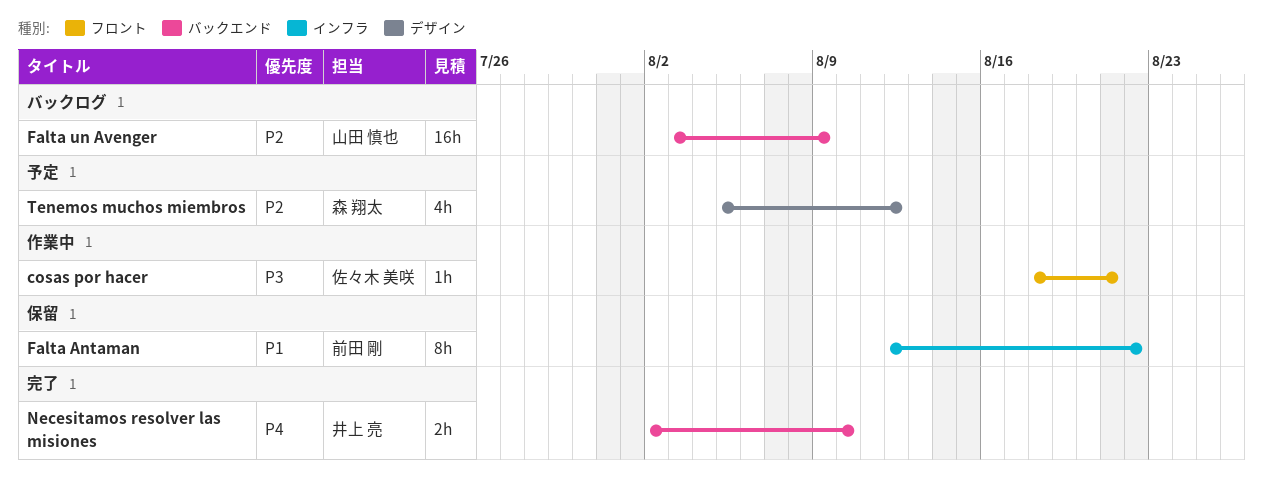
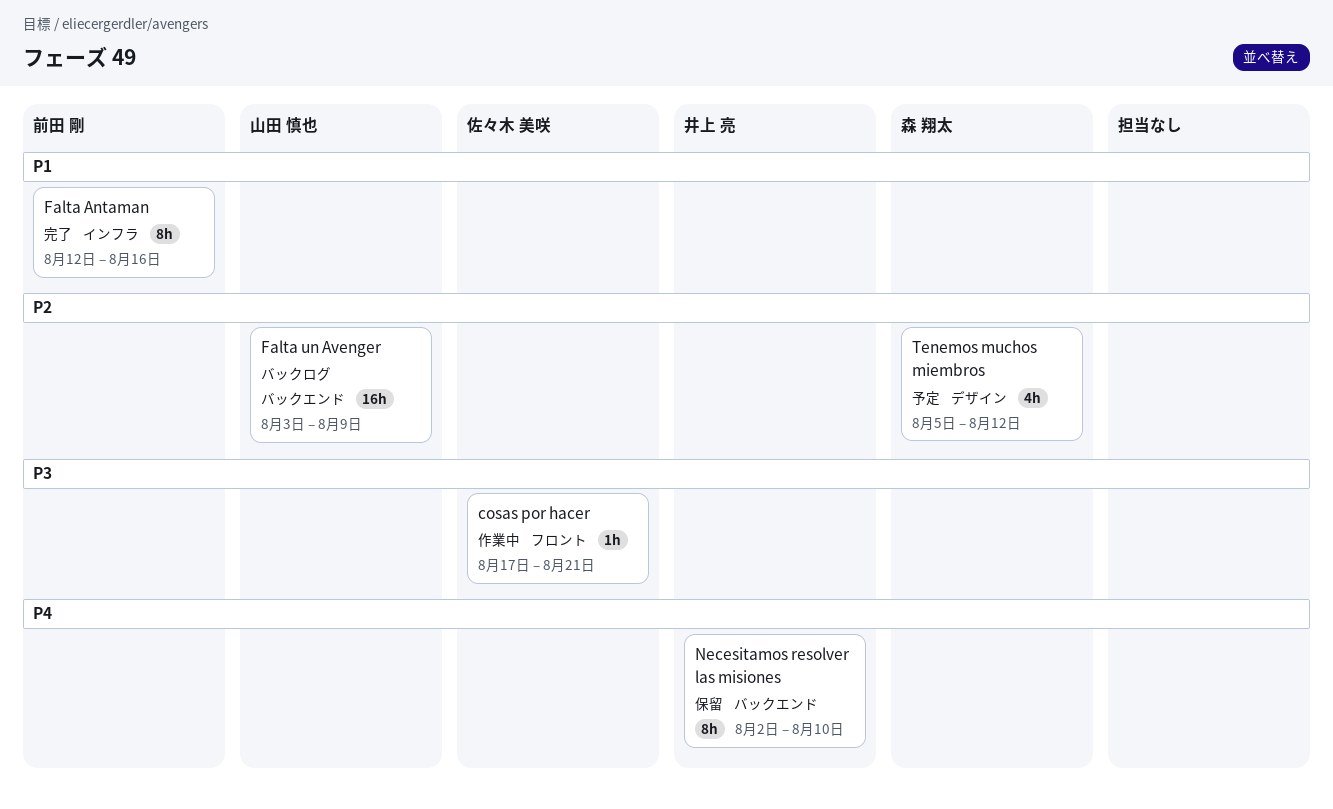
cosas por hacer, start: Aug 18 -> Aug 17
Falta Antaman, status: 保留 -> 完了
Falta Antaman, due: Aug 22 -> Aug 16
Necesitamos resolver las misiones, status: 完了 -> 保留
Necesitamos resolver las misiones, estimate: 2h -> 8h

